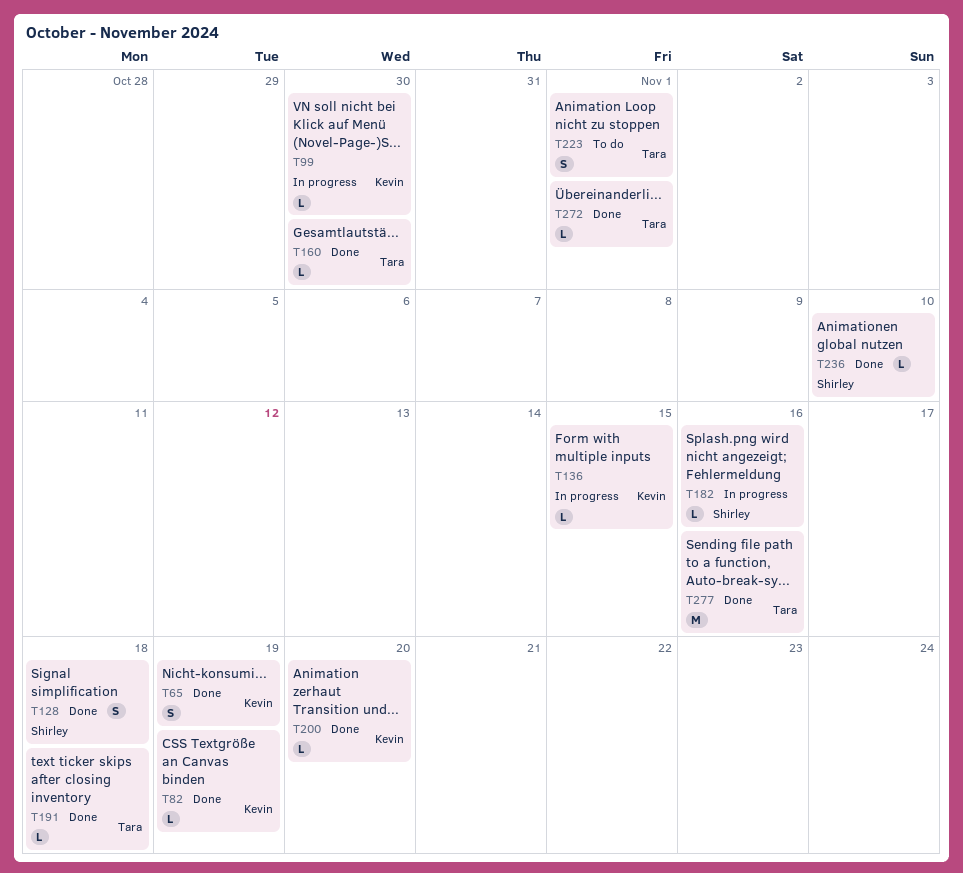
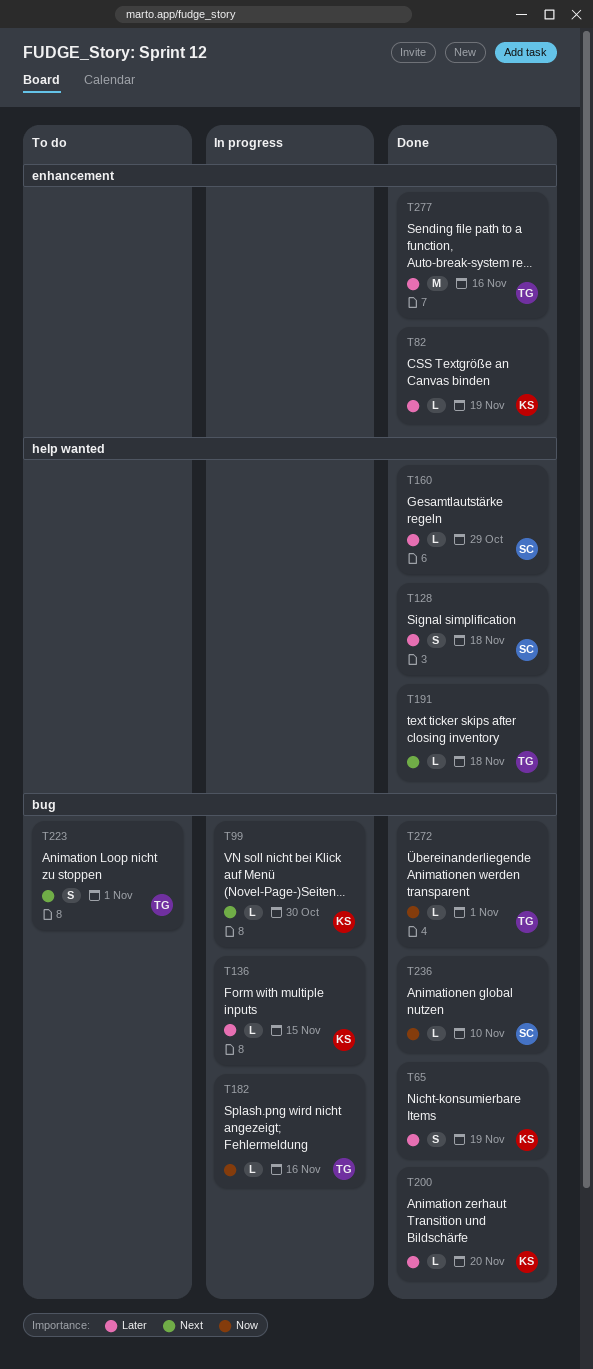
T160, owner: Tara -> Shirley
T160, due: Oct 30 -> Oct 29
T182, owner: Shirley -> Tara

